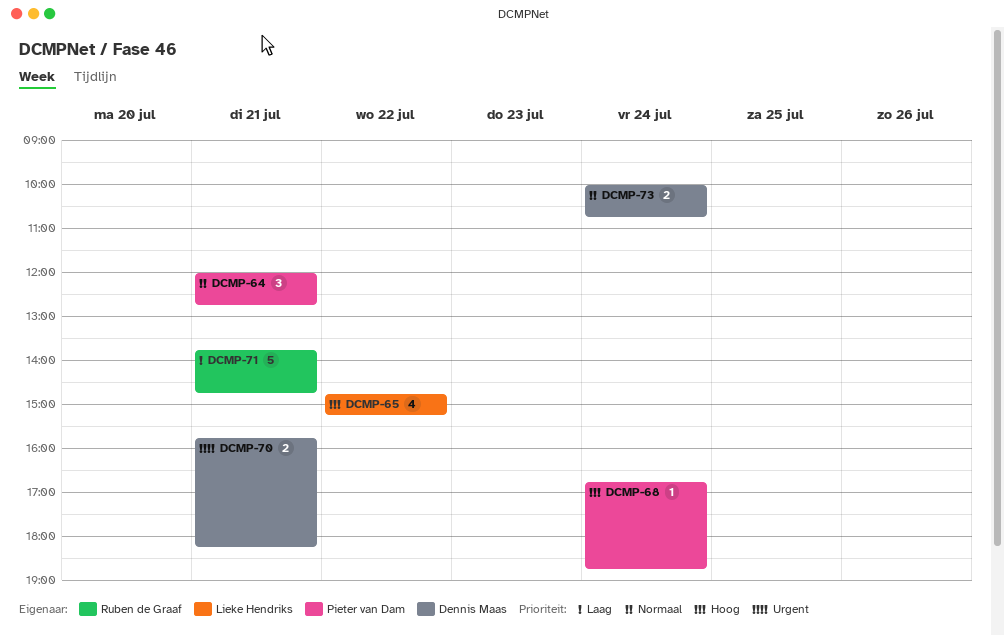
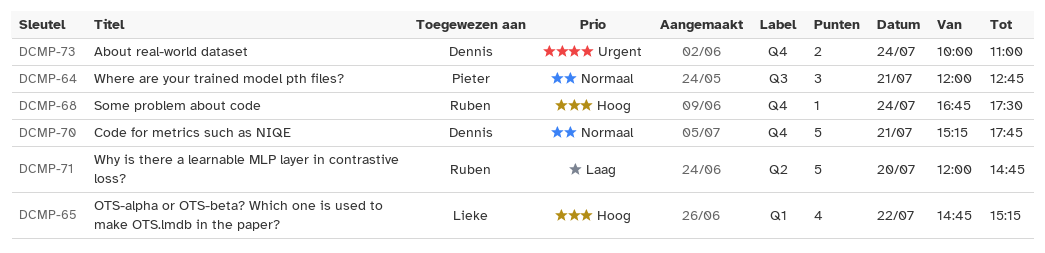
DCMP-68, owner: Pieter van Dam -> Ruben de Graaf
DCMP-68, ends: 18:45 -> 17:30
DCMP-70, priority: Urgent -> Normaal
DCMP-70, estimate: 2 -> 5
DCMP-70, begins: 15:45 -> 15:15
DCMP-70, ends: 18:15 -> 17:45
DCMP-71, day: Jul 21 -> Jul 20
DCMP-71, begins: 13:45 -> 12:00
DCMP-73, priority: Normaal -> Urgent
DCMP-73, ends: 10:45 -> 11:00

